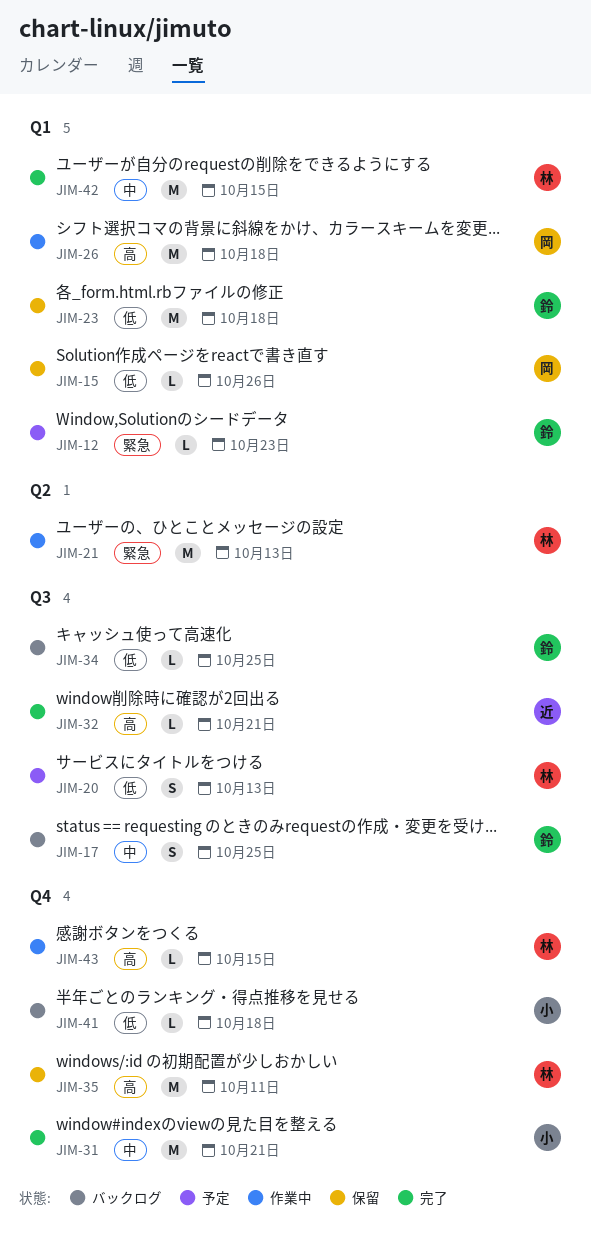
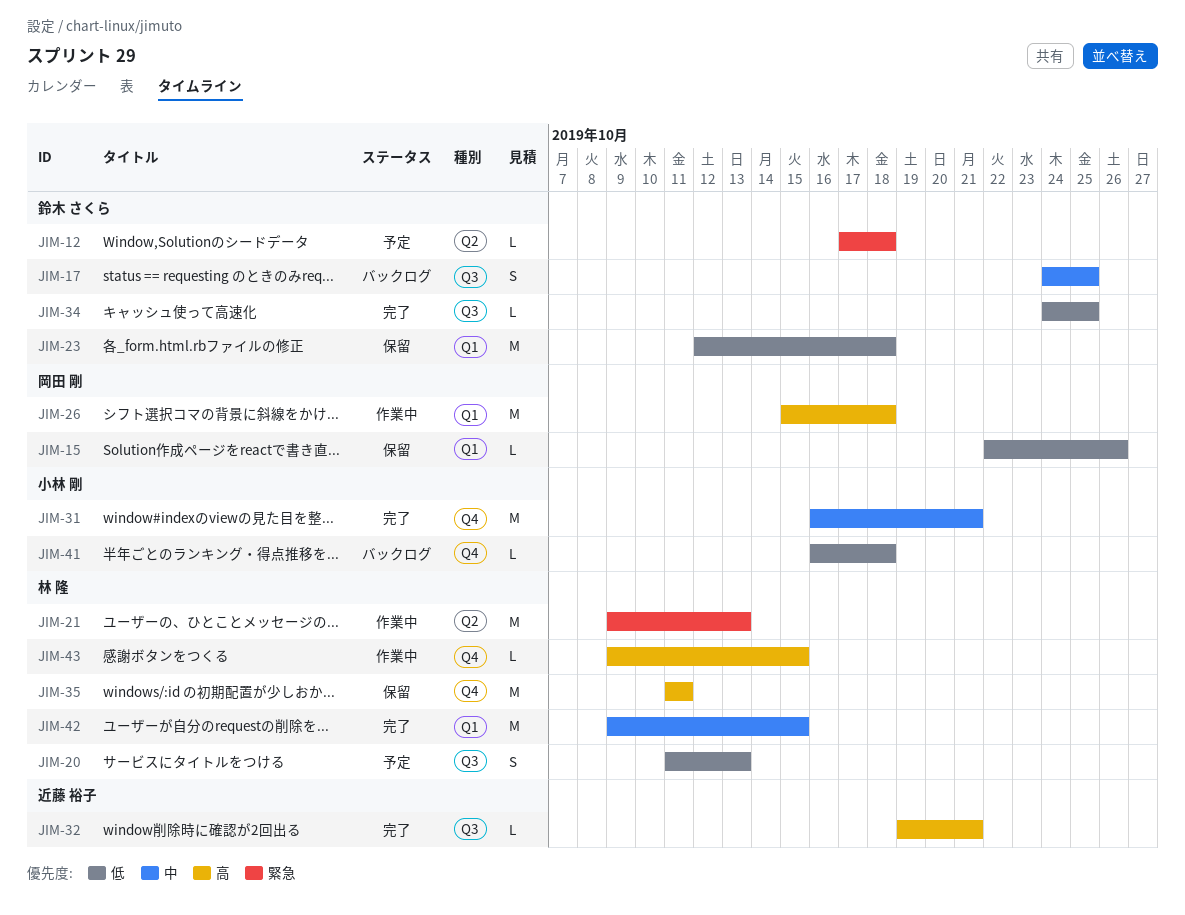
JIM-12, label: Q1 -> Q2
JIM-12, due: Oct 23 -> Oct 18
JIM-34, status: バックログ -> 完了

